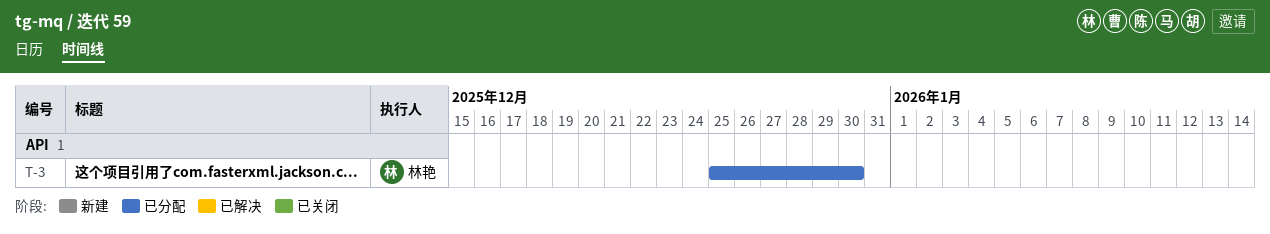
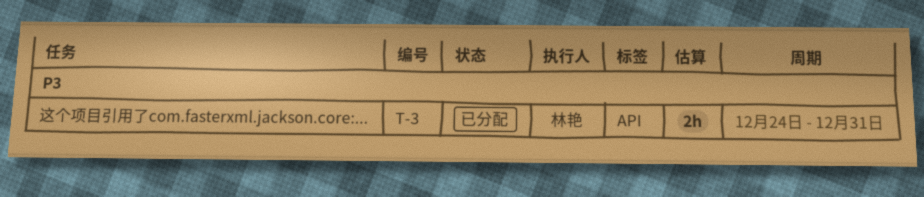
T-3, start: Dec 25 -> Dec 24
T-3, due: Dec 30 -> Dec 31

